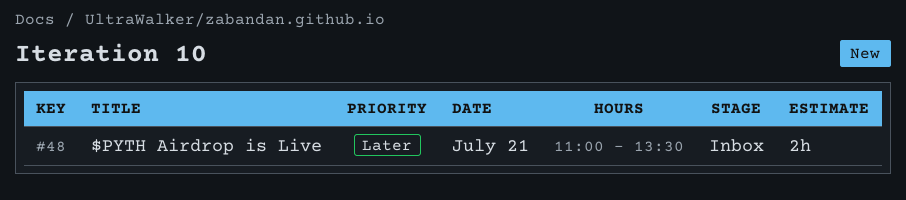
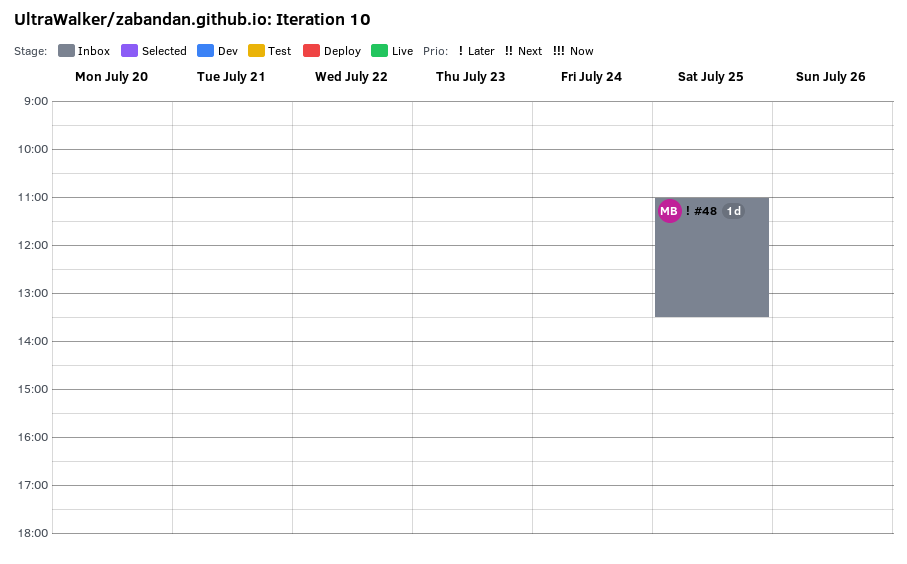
#48, estimate: 2h -> 1d
#48, day: Jul 21 -> Jul 25

